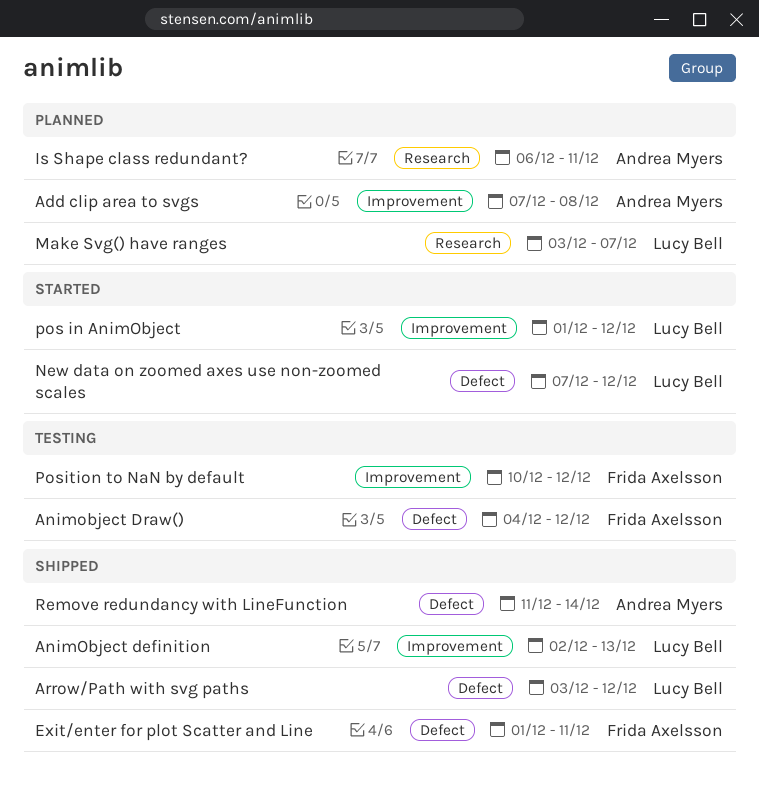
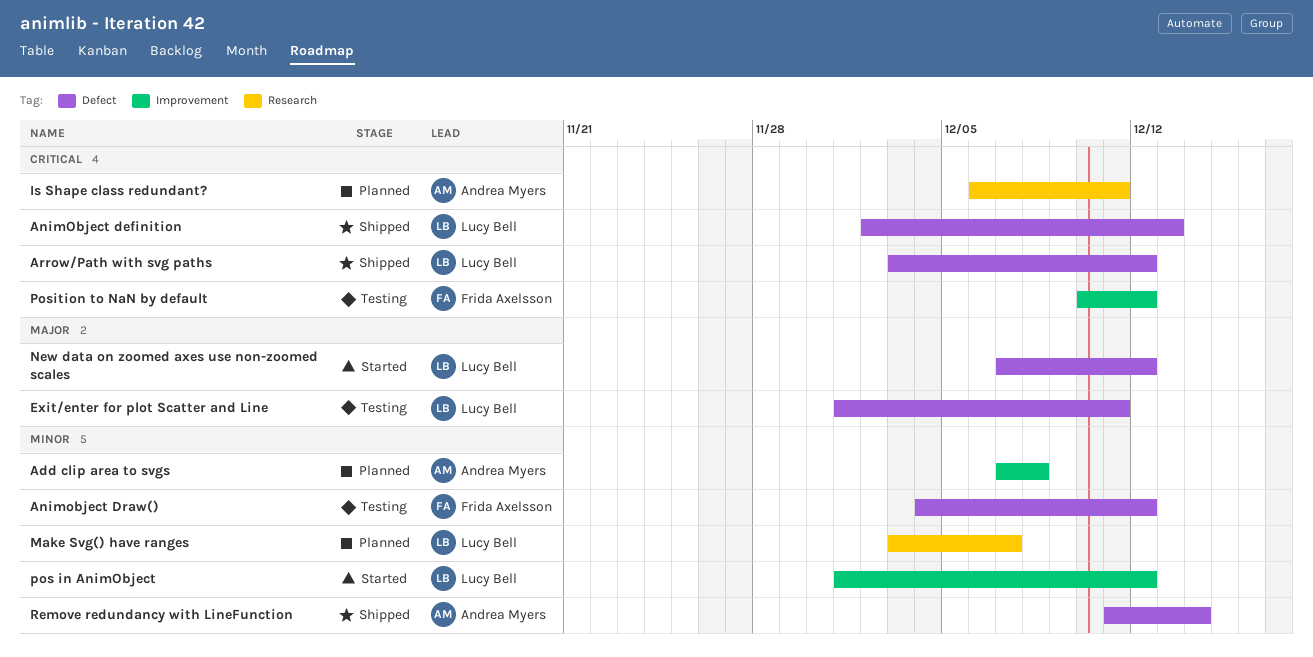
AnimObject definition, label: Improvement -> Defect
Exit/enter for plot Scatter and Line, status: Shipped -> Testing
Exit/enter for plot Scatter and Line, owner: Frida Axelsson -> Lucy Bell

